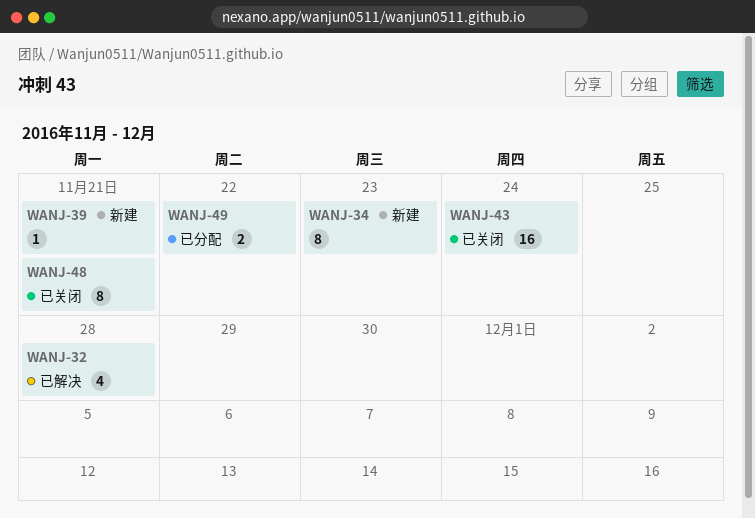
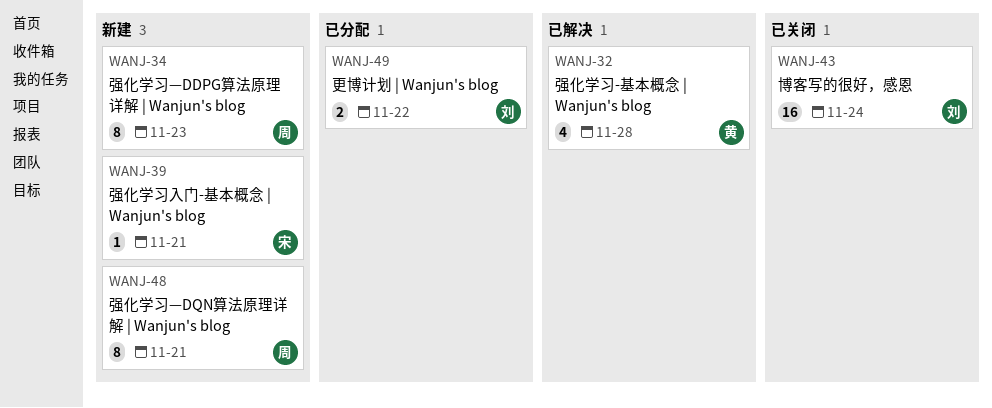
WANJ-48, status: 已关闭 -> 新建

